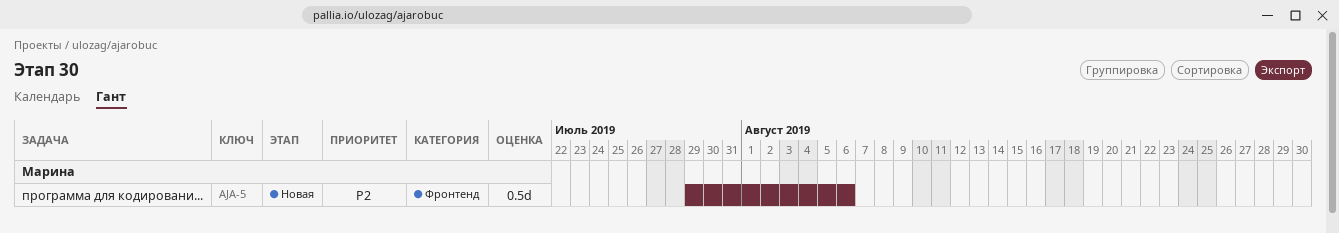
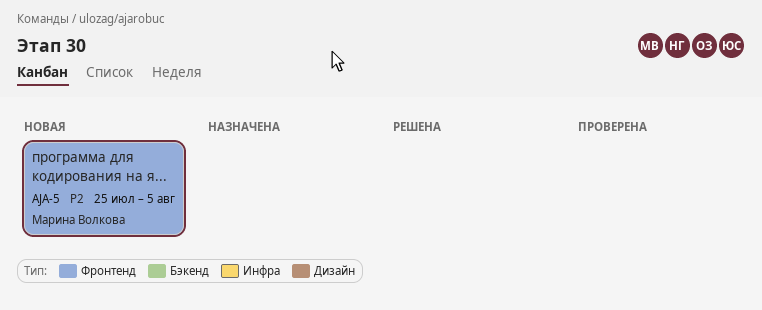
AJA-5, start: Jul 29 -> Jul 25
AJA-5, due: Aug 6 -> Aug 5

